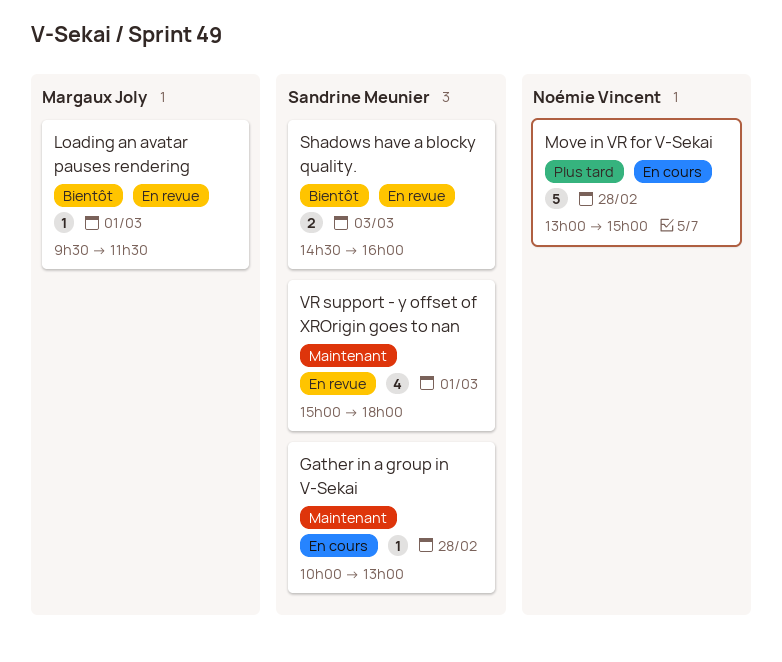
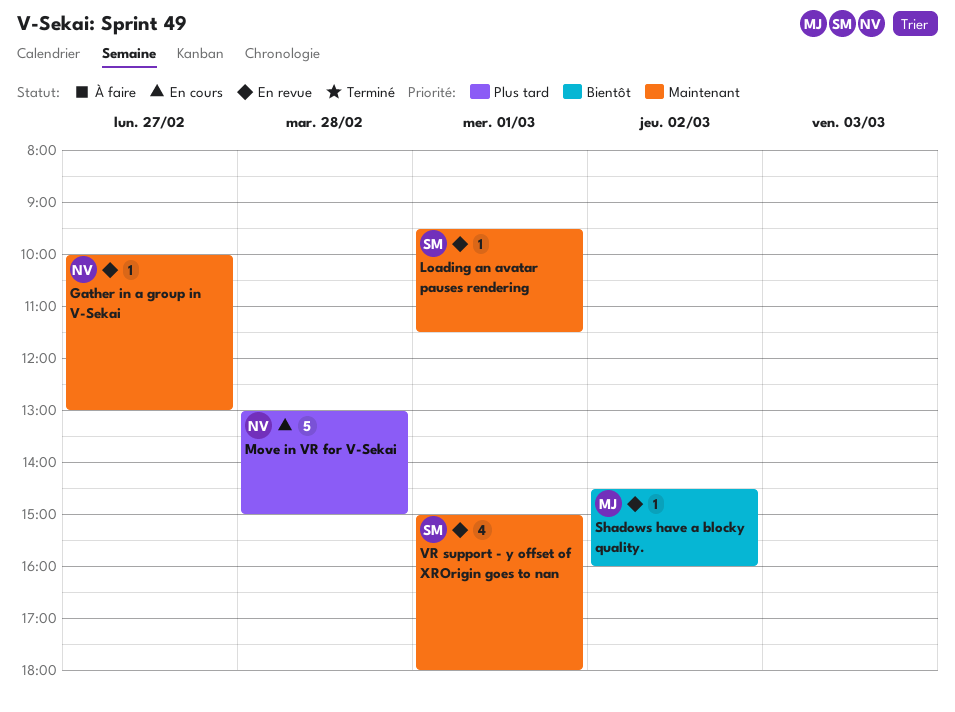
Gather in a group in V-Sekai, status: En cours -> En revue
Gather in a group in V-Sekai, owner: Sandrine Meunier -> Noémie Vincent
Gather in a group in V-Sekai, day: Feb 28 -> Feb 27
Loading an avatar pauses rendering, owner: Margaux Joly -> Sandrine Meunier
Loading an avatar pauses rendering, priority: Bientôt -> Maintenant
Shadows have a blocky quality., owner: Sandrine Meunier -> Margaux Joly
Shadows have a blocky quality., estimate: 2 -> 1
Shadows have a blocky quality., day: Mar 3 -> Mar 2

